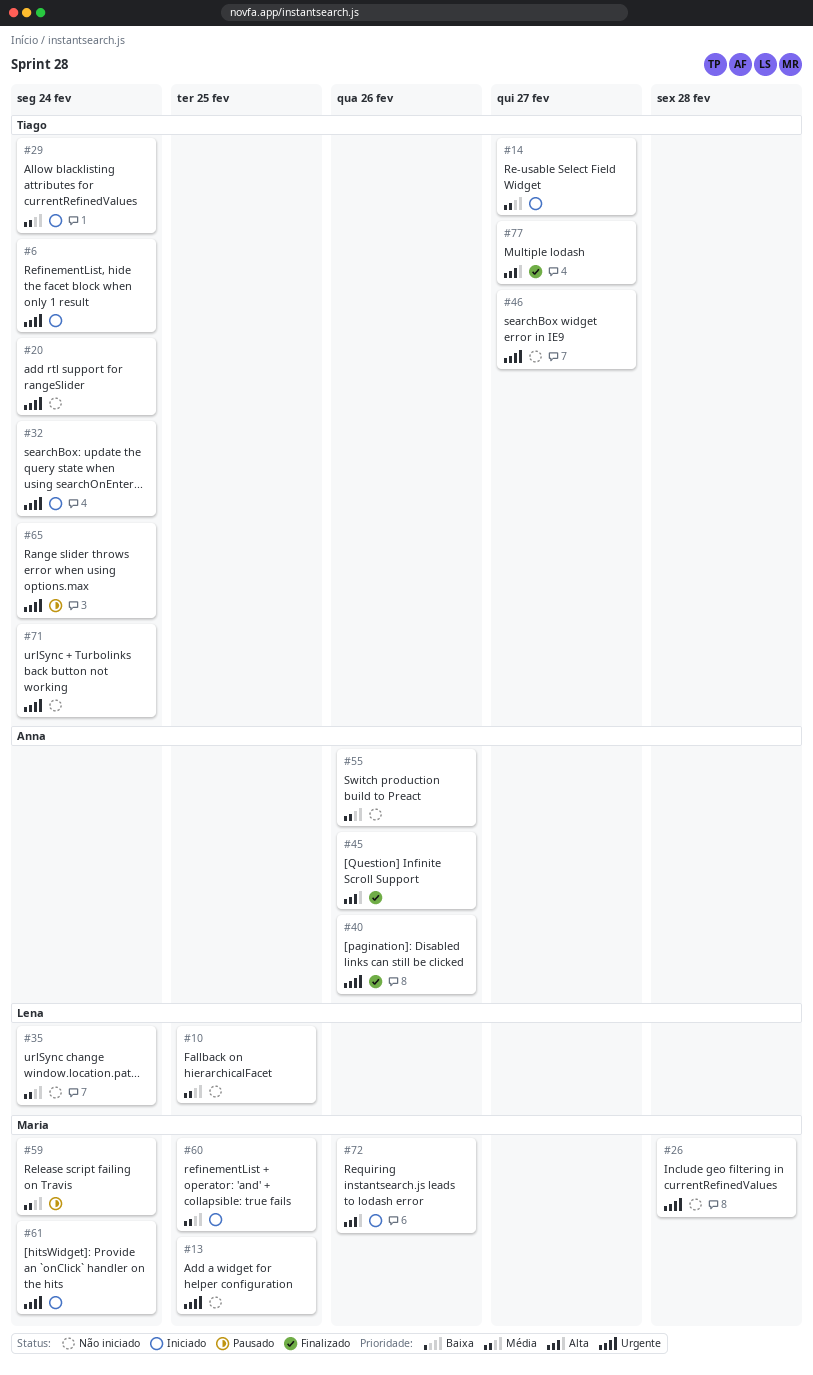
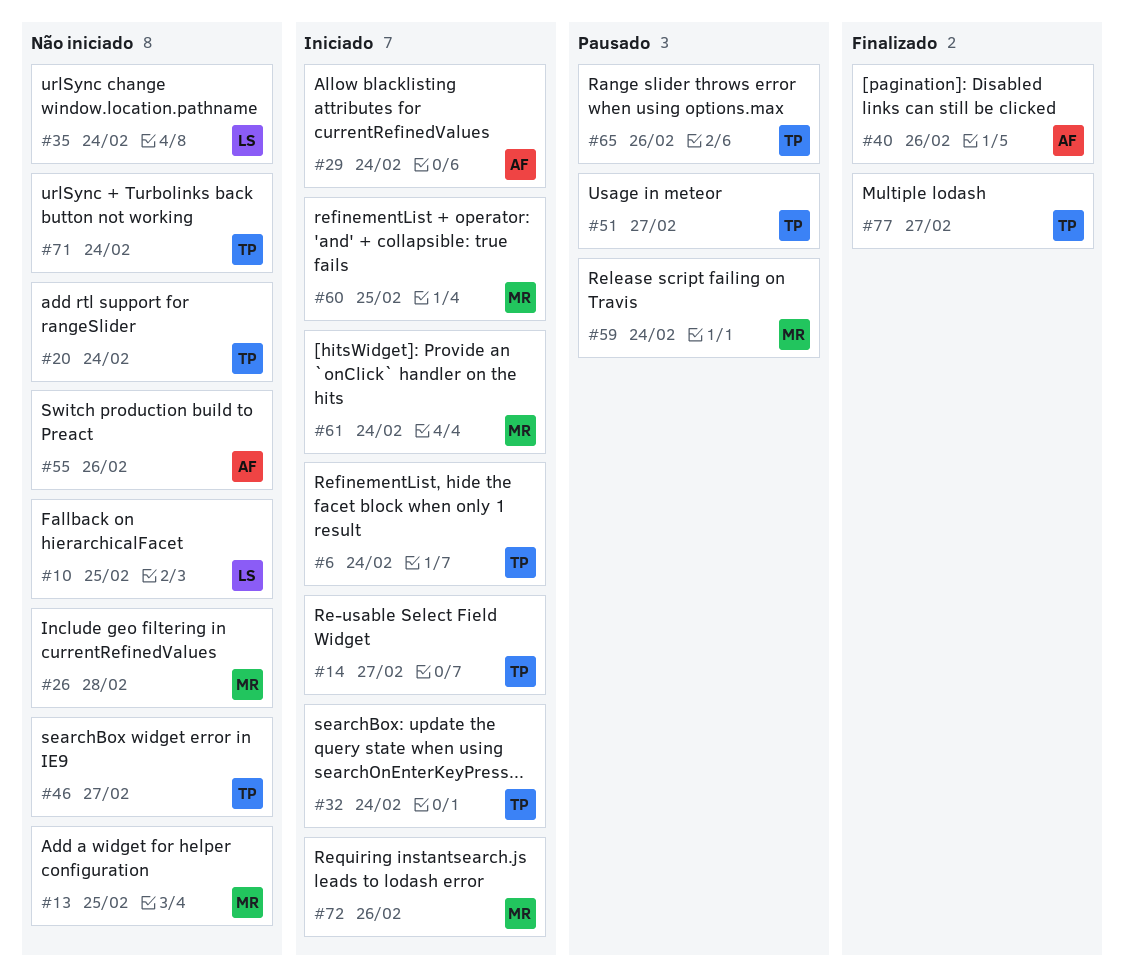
#29, owner: Tiago -> Anna
#45: present -> none
#51: none -> present
#65, due: Feb 24 -> Feb 26

